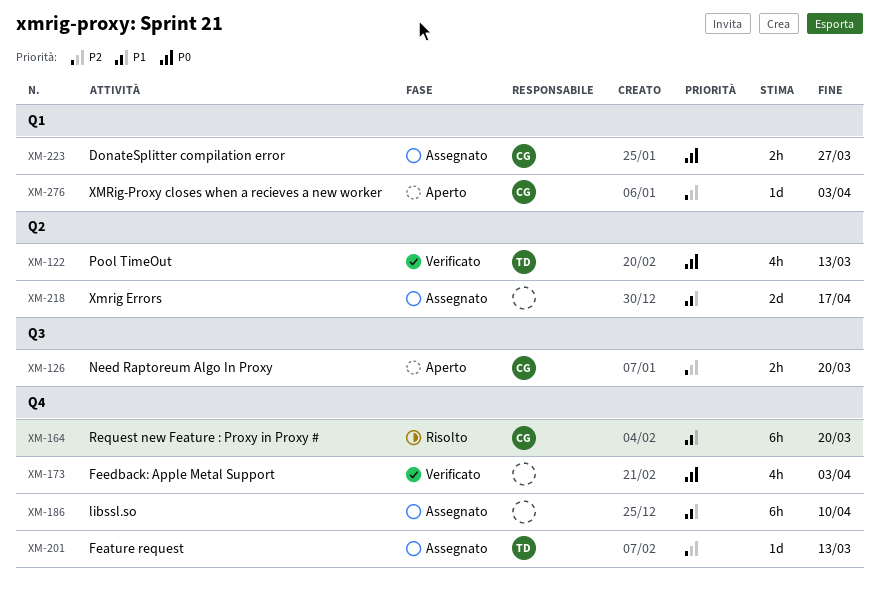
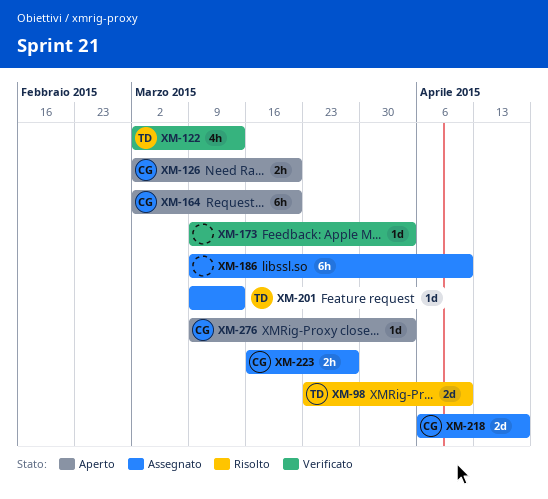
XM-98: none -> present
XM-164, status: Risolto -> Aperto
XM-173, estimate: 4h -> 1d
XM-218, owner: none -> CG

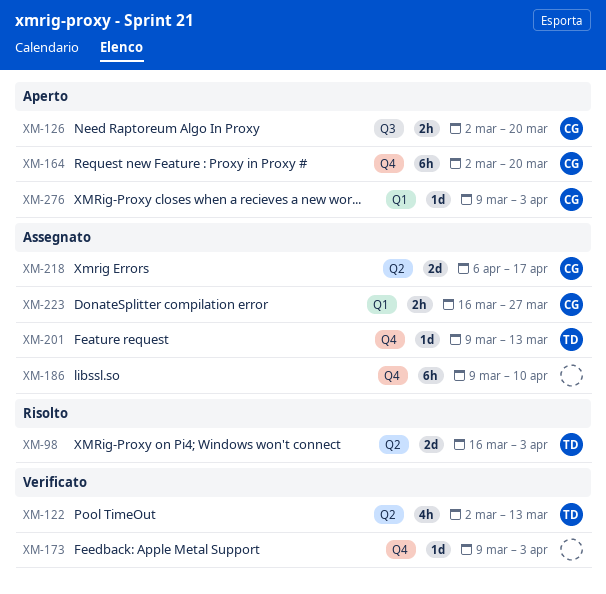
XM-98, start: Mar 23 -> Mar 16
XM-98, due: Apr 10 -> Apr 3

